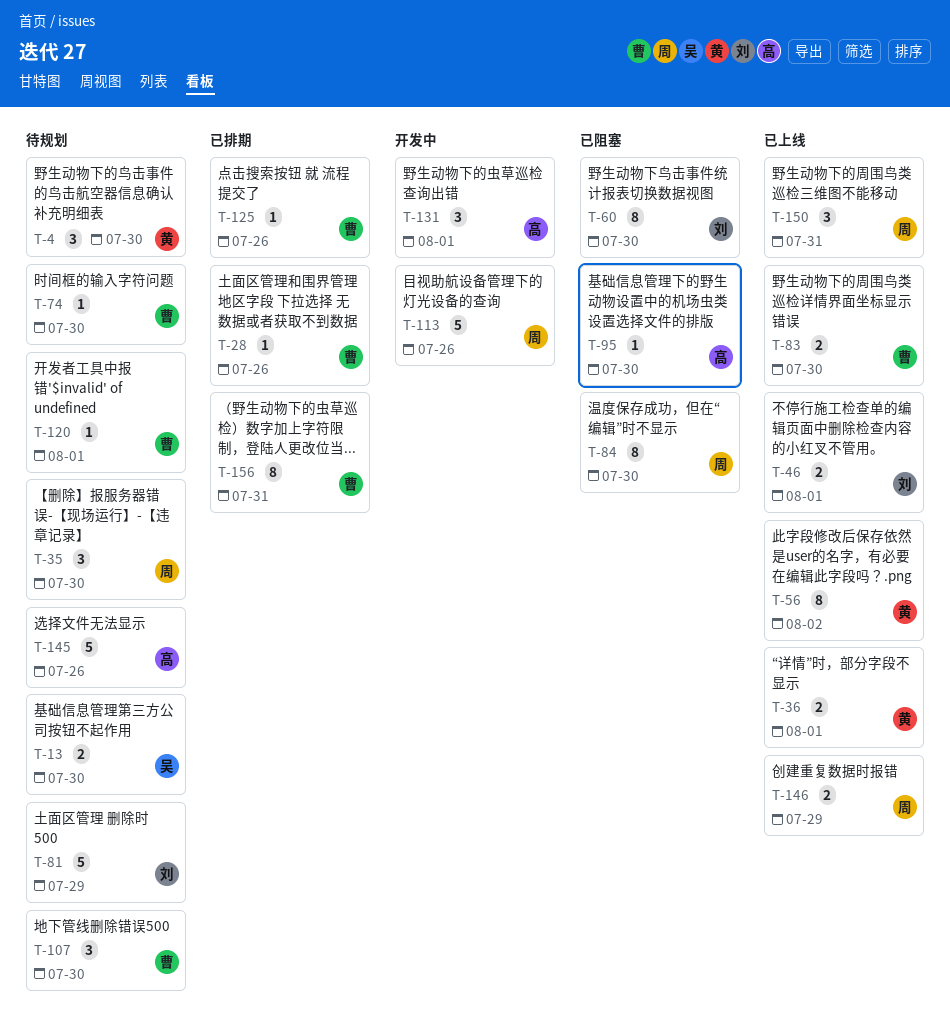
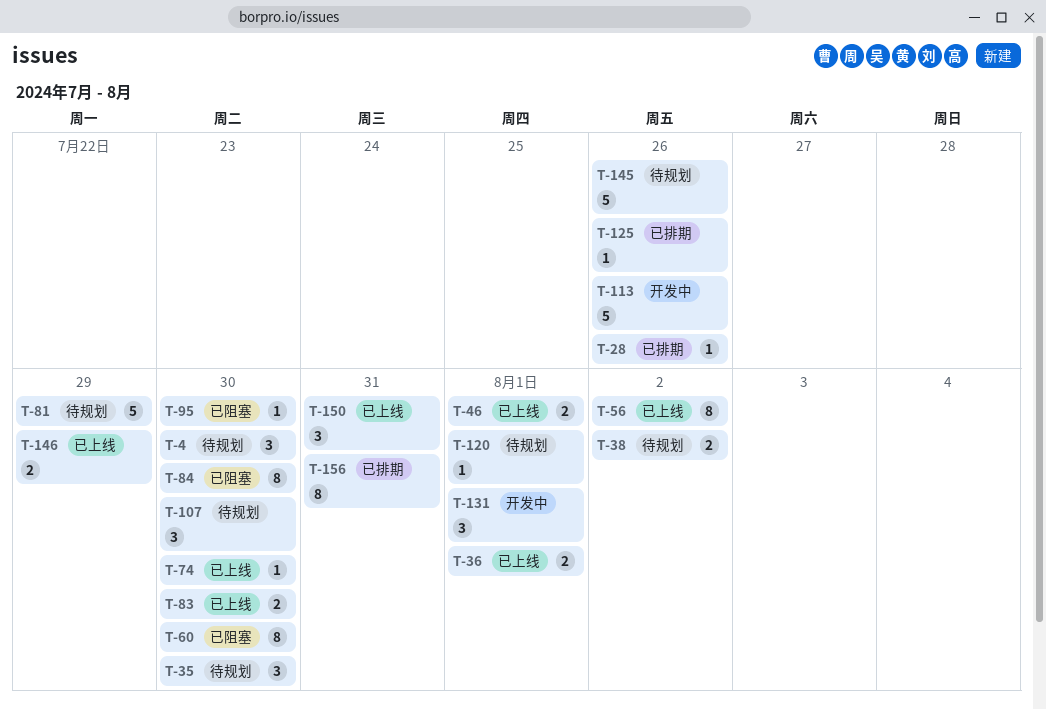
T-13: present -> none
T-38: none -> present
T-74, status: 待规划 -> 已上线

